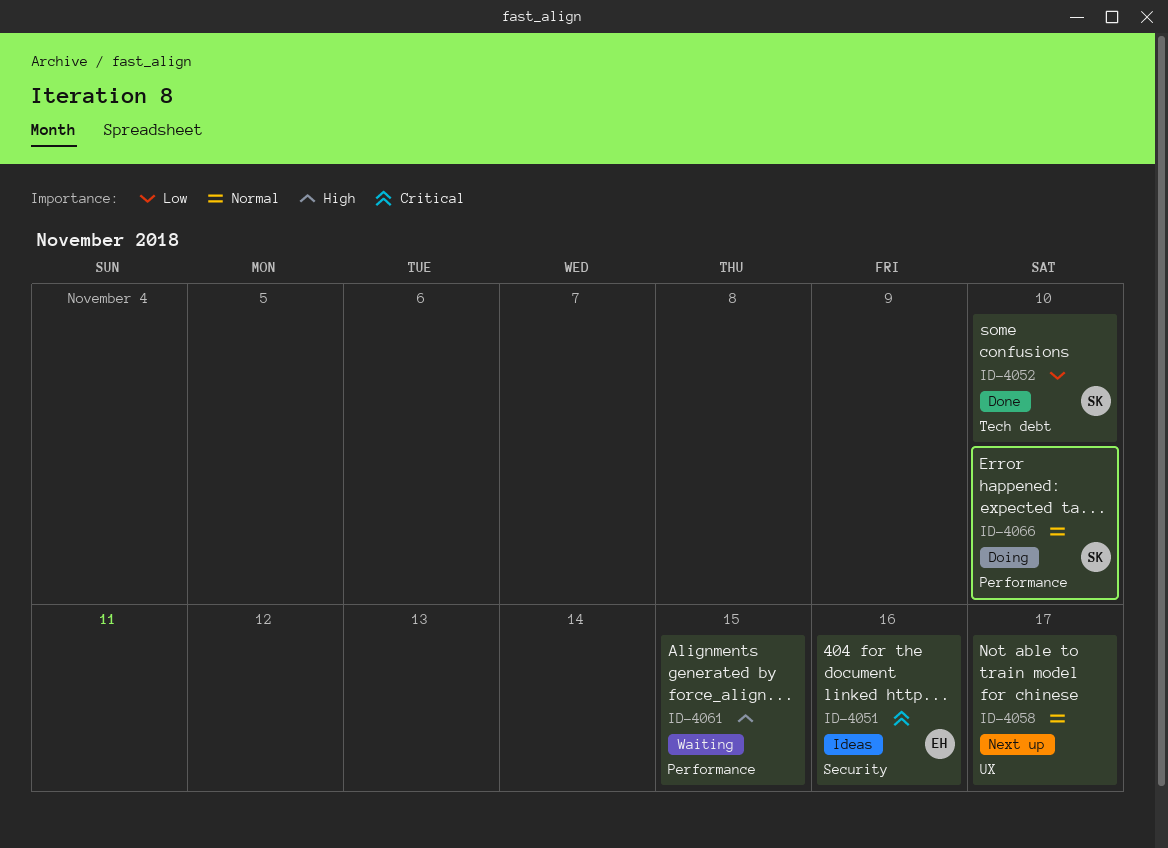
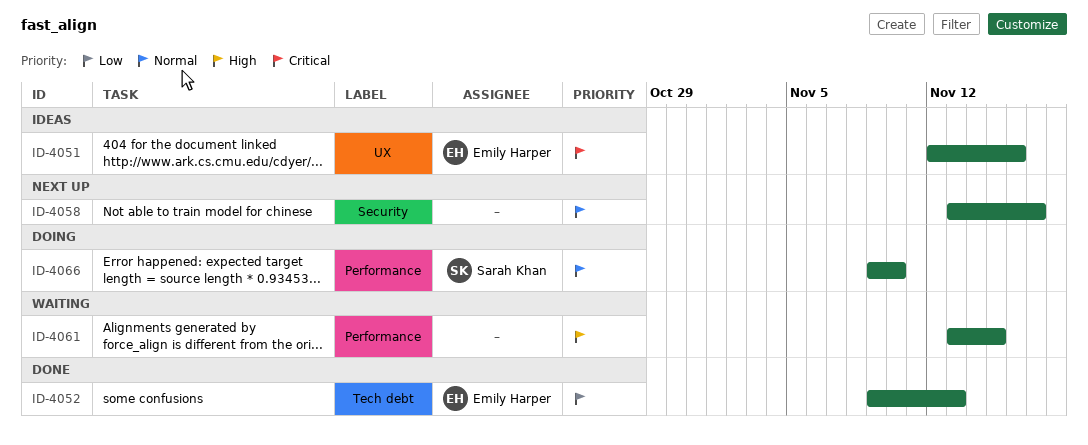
ID-4051, label: Security -> UX
ID-4052, owner: Sarah Khan -> Emily Harper
ID-4052, due: Nov 10 -> Nov 13
ID-4058, label: UX -> Security

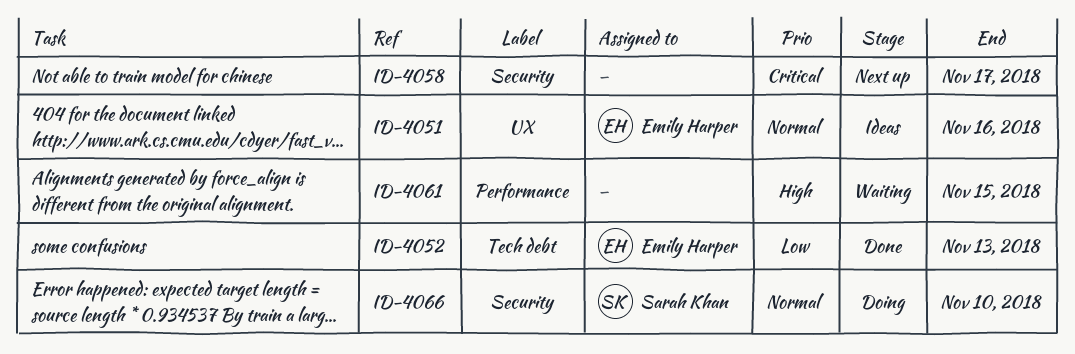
ID-4051, priority: Critical -> Normal
ID-4058, priority: Normal -> Critical
ID-4066, label: Performance -> Security

